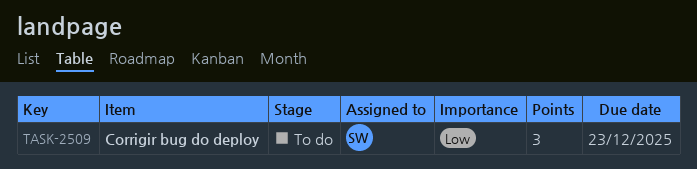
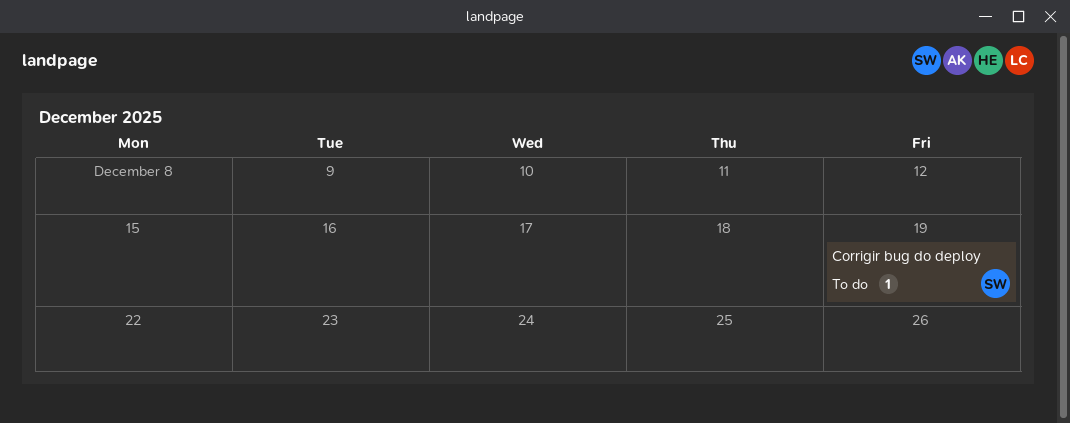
Corrigir bug do deploy, estimate: 3 -> 1
Corrigir bug do deploy, due: Dec 23 -> Dec 19

